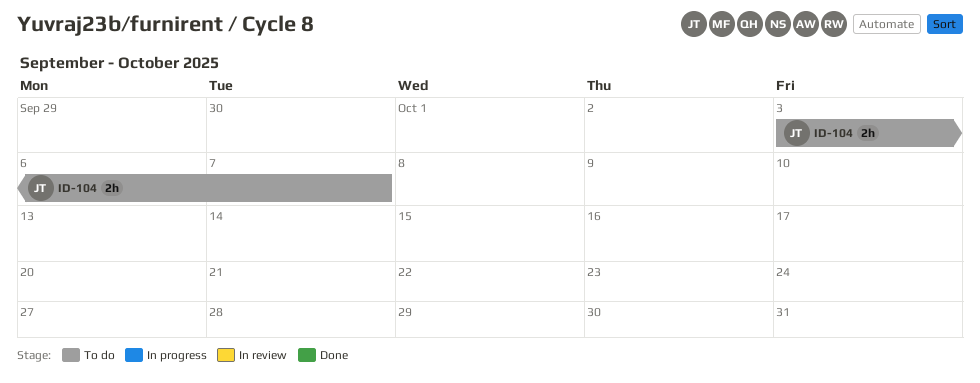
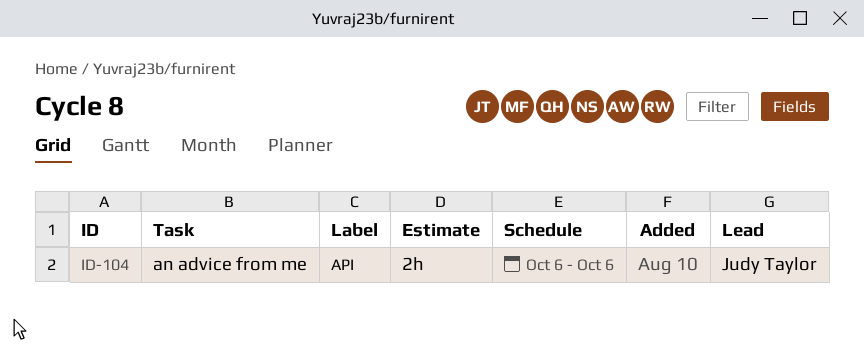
ID-104, start: Oct 3 -> Oct 6
ID-104, due: Oct 7 -> Oct 6

